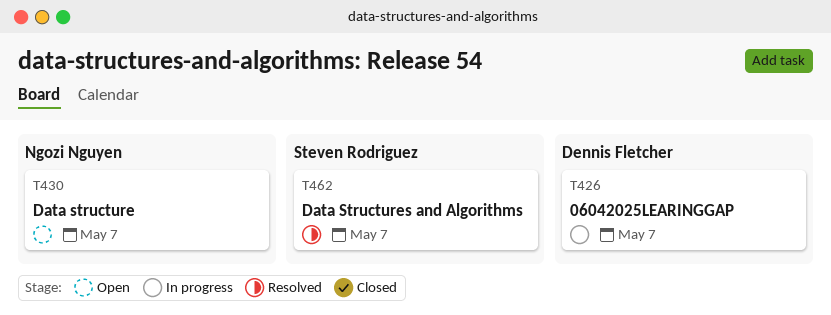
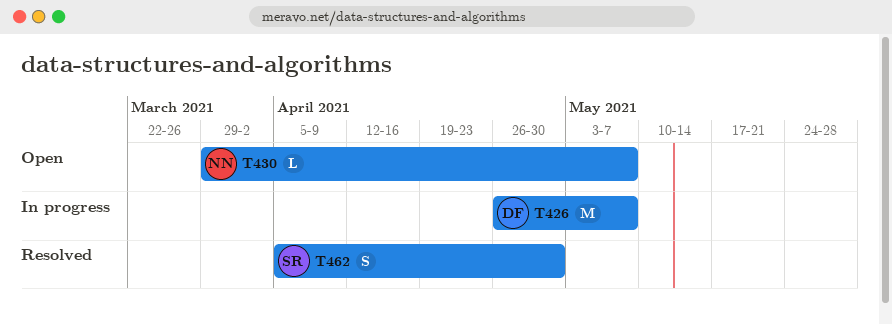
T462, due: May 7 -> Apr 30

